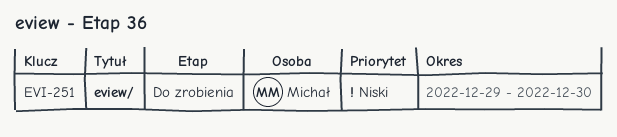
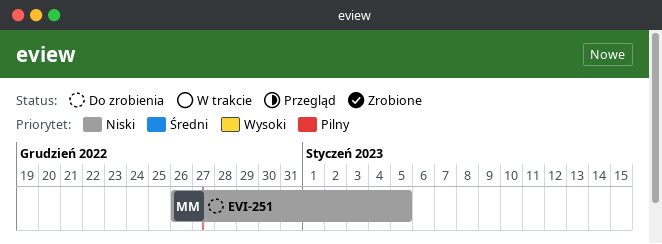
EVI-251, start: Dec 29 -> Dec 26
EVI-251, due: Dec 30 -> Jan 5

